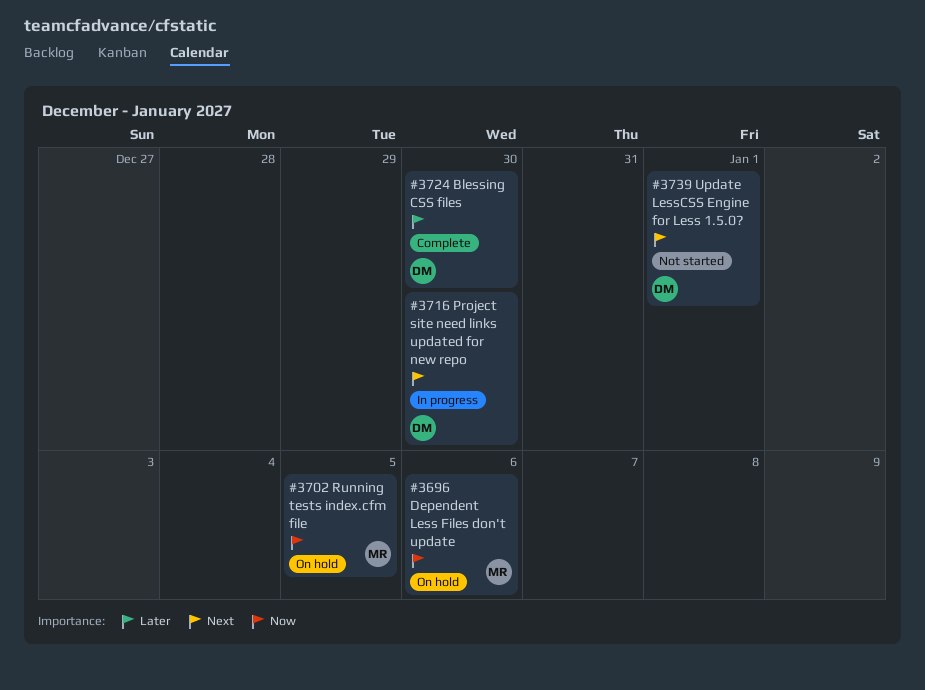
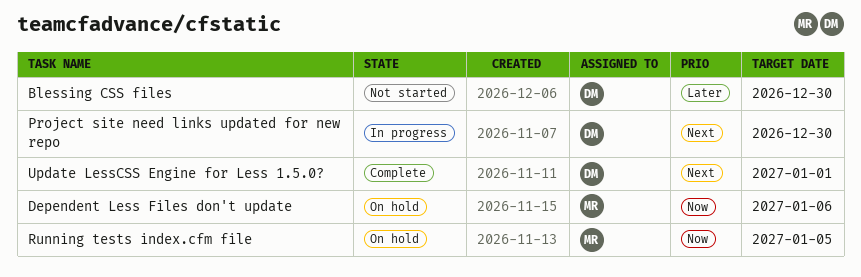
Blessing CSS files, status: Complete -> Not started
Update LessCSS Engine for Less 1.5.0?, status: Not started -> Complete

